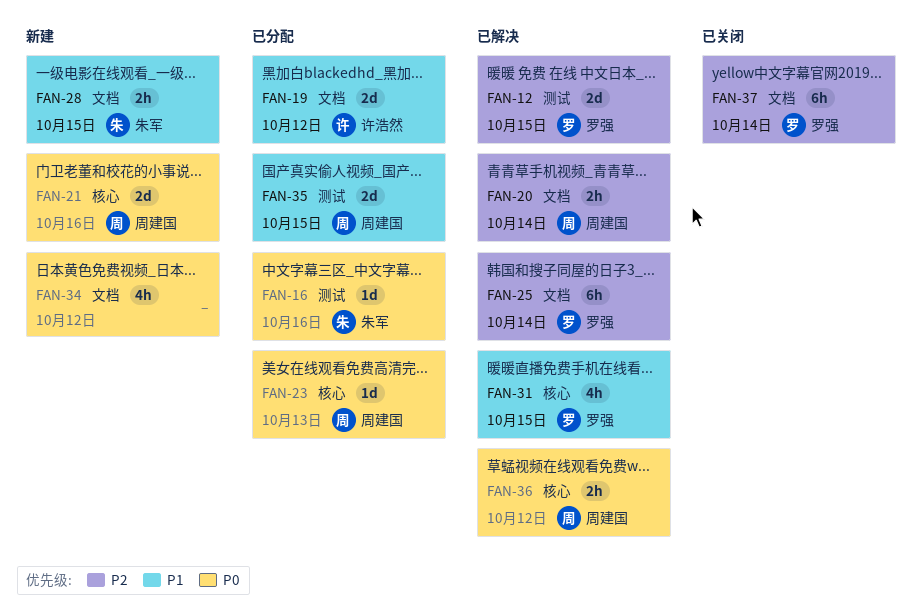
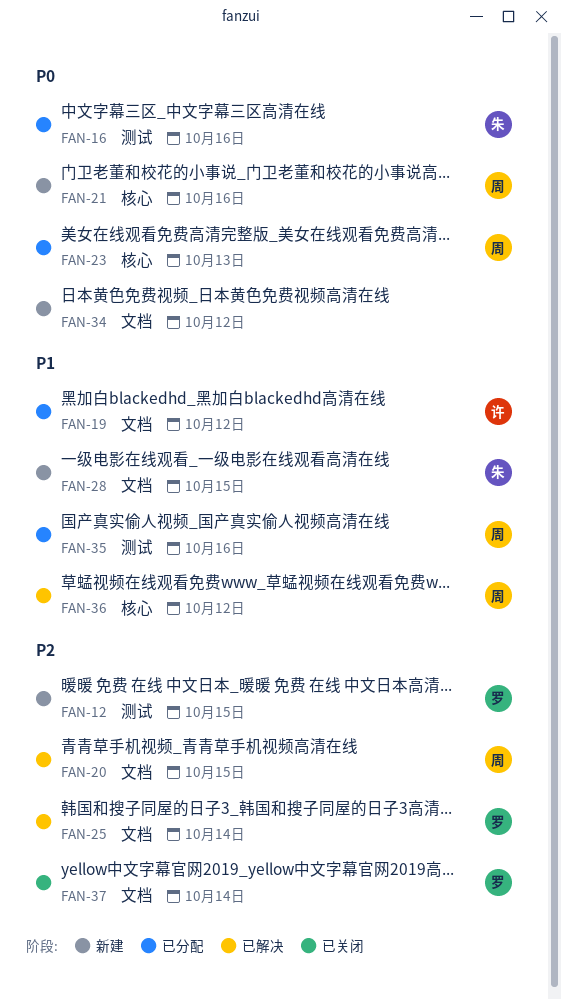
FAN-12, status: 已解决 -> 新建
FAN-20, due: Oct 14 -> Oct 15
FAN-31: present -> none
FAN-35, due: Oct 15 -> Oct 16
FAN-36, priority: P0 -> P1

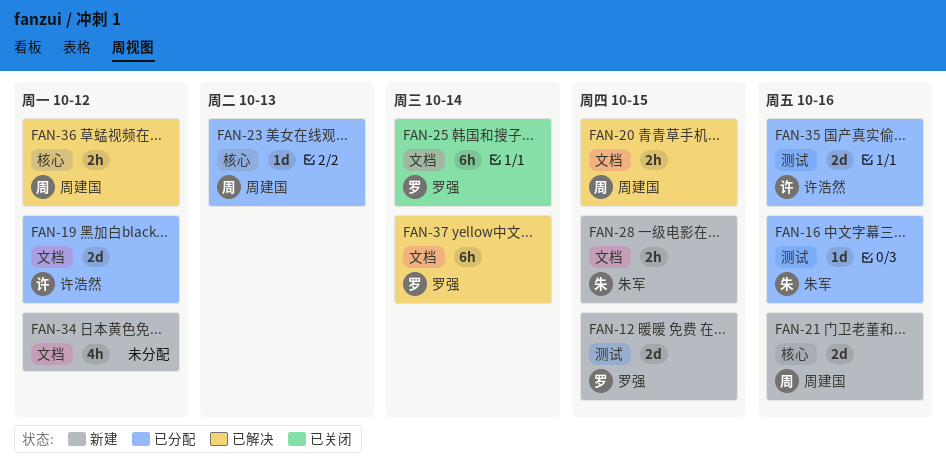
FAN-25, status: 已解决 -> 已关闭
FAN-35, owner: 周建国 -> 许浩然
FAN-37, status: 已关闭 -> 已解决

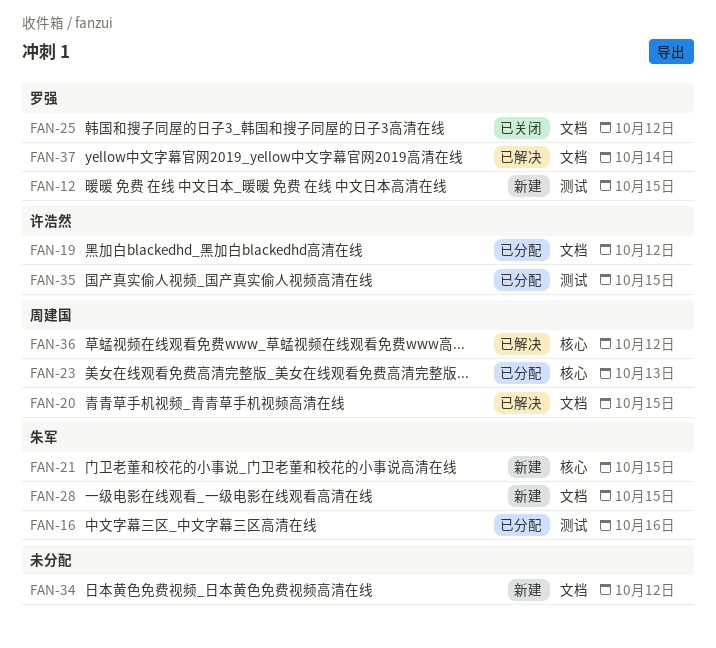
FAN-21, owner: 周建国 -> 朱军
FAN-21, due: Oct 16 -> Oct 15
FAN-25, due: Oct 14 -> Oct 12
FAN-35, due: Oct 16 -> Oct 15

